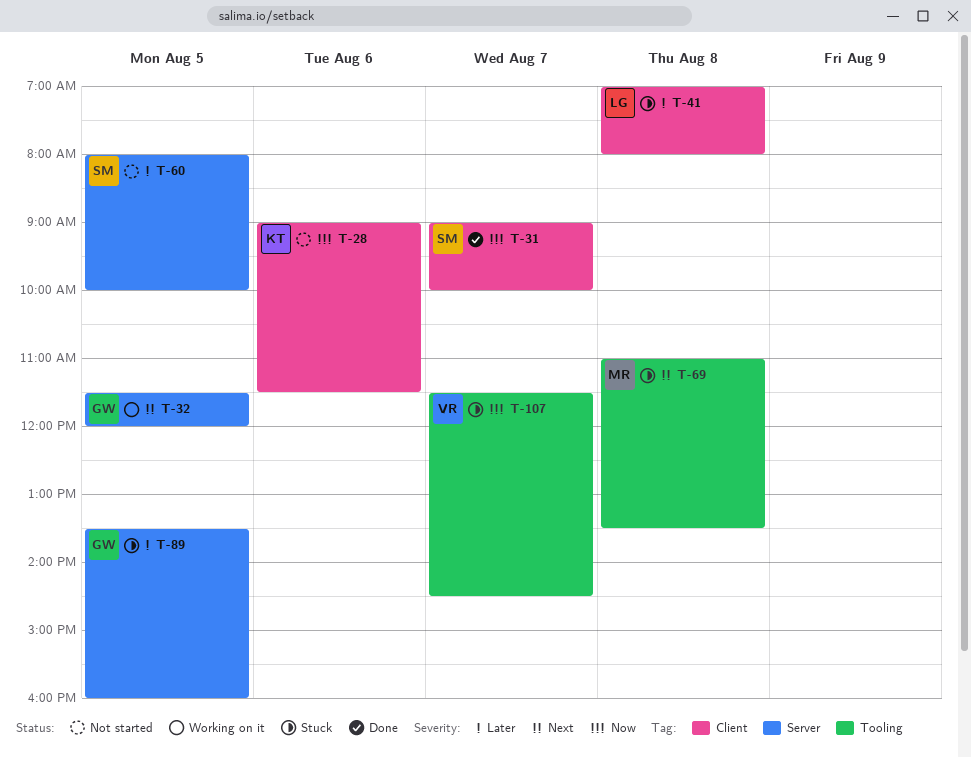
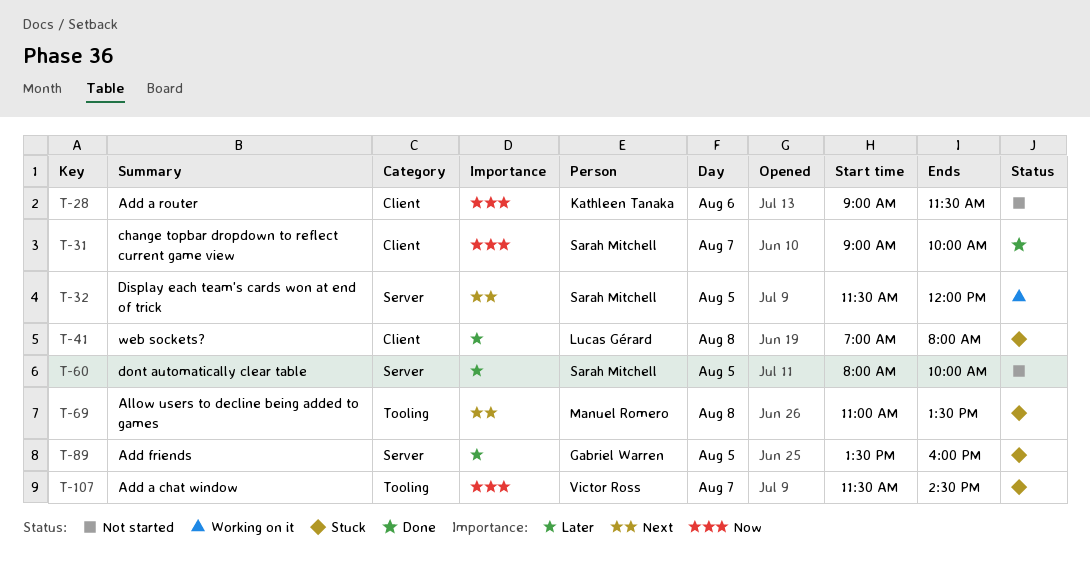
T-32, owner: Gabriel Warren -> Sarah Mitchell

